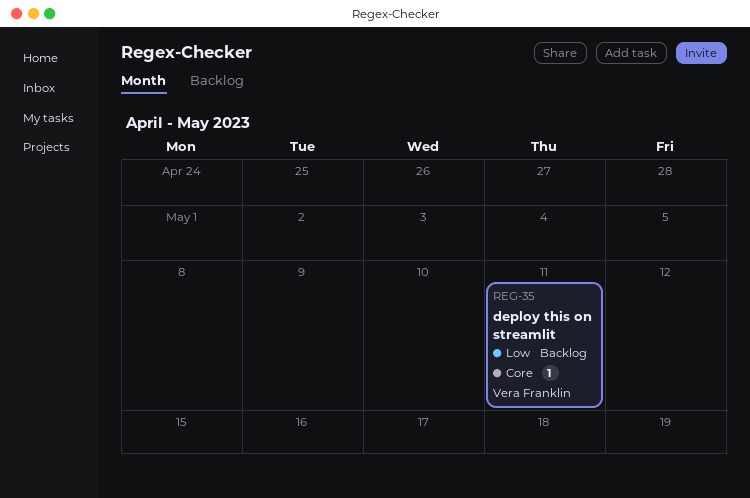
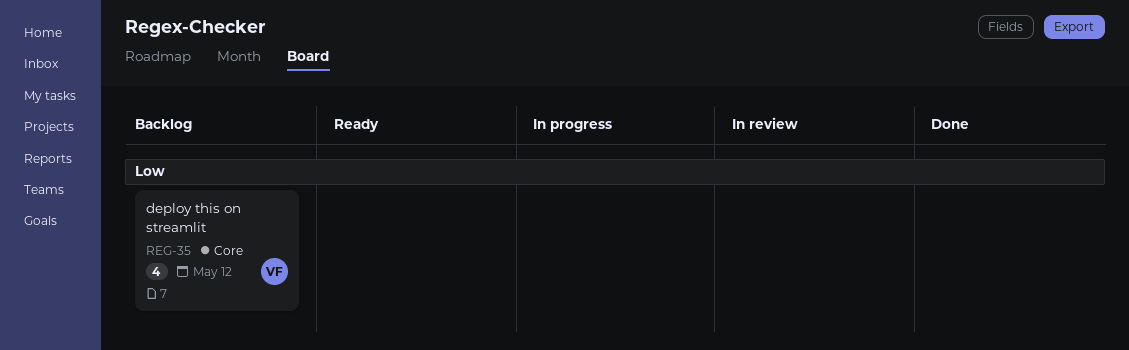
REG-35, estimate: 1 -> 4
REG-35, due: May 11 -> May 12

